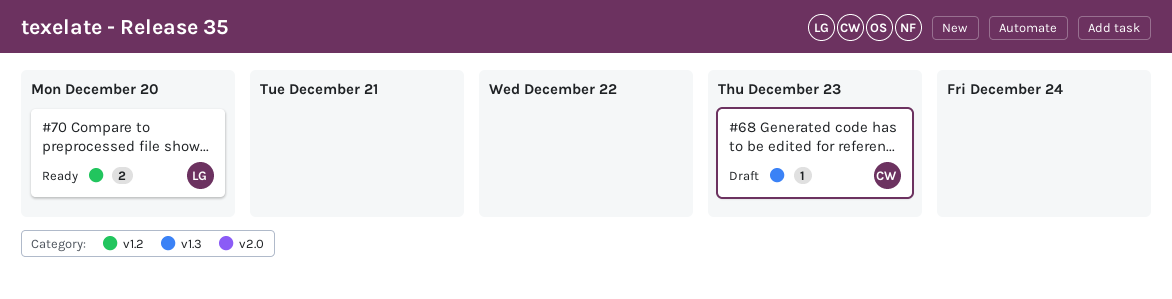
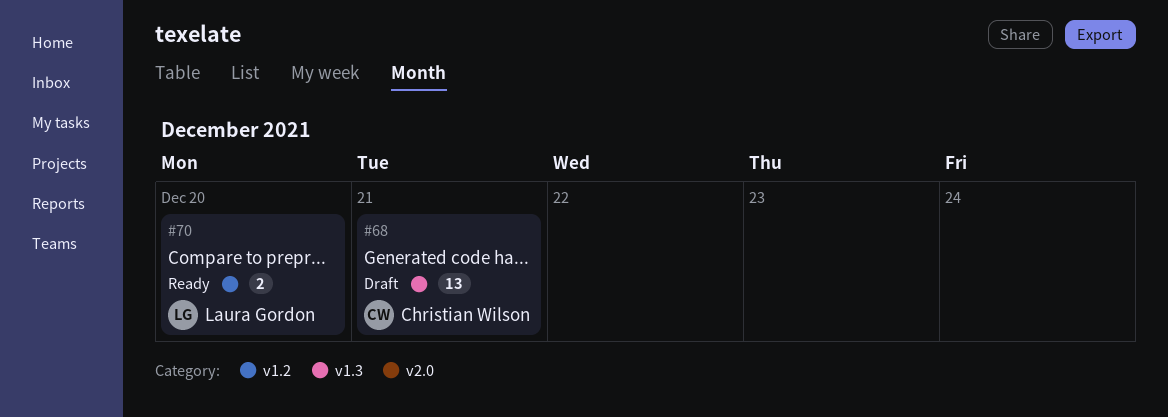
#68, estimate: 1 -> 13
#68, due: Dec 23 -> Dec 21

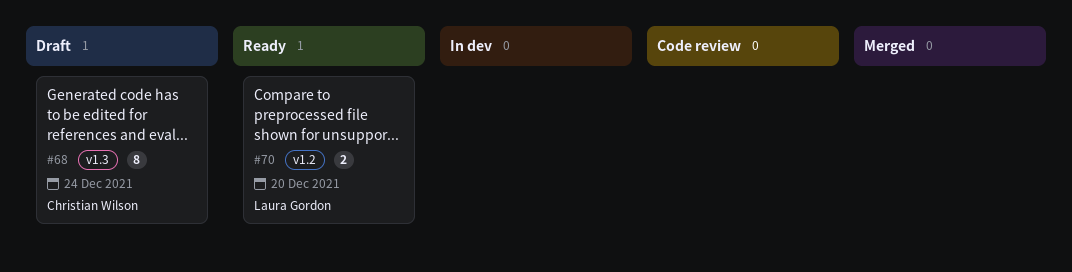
#68, estimate: 13 -> 8
#68, due: Dec 21 -> Dec 24

